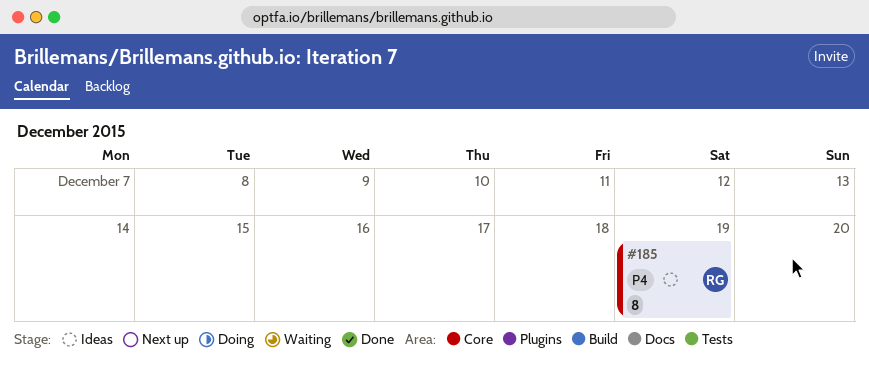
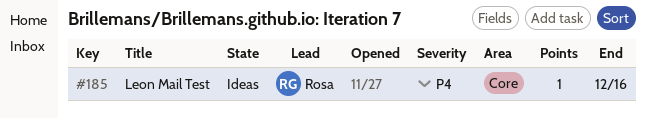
#185, estimate: 8 -> 1
#185, due: Dec 19 -> Dec 16

